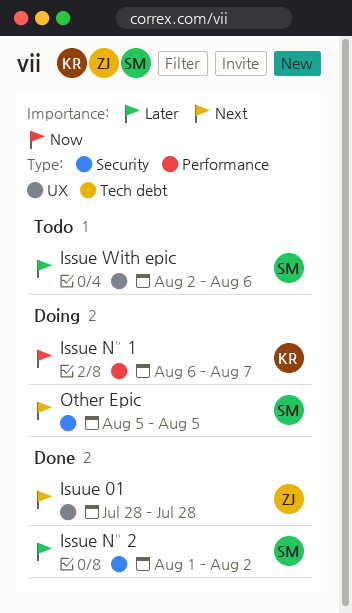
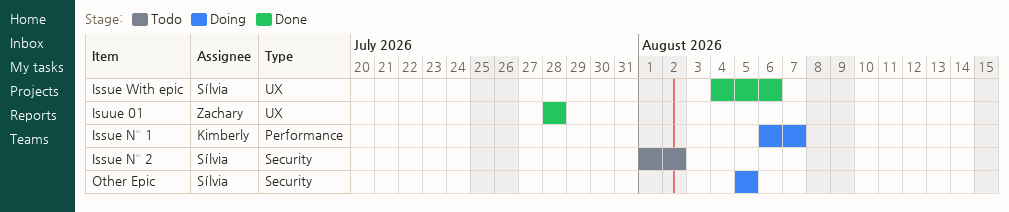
Issue N° 2, status: Done -> Todo
Issue With epic, status: Todo -> Done
Issue With epic, start: Aug 2 -> Aug 4

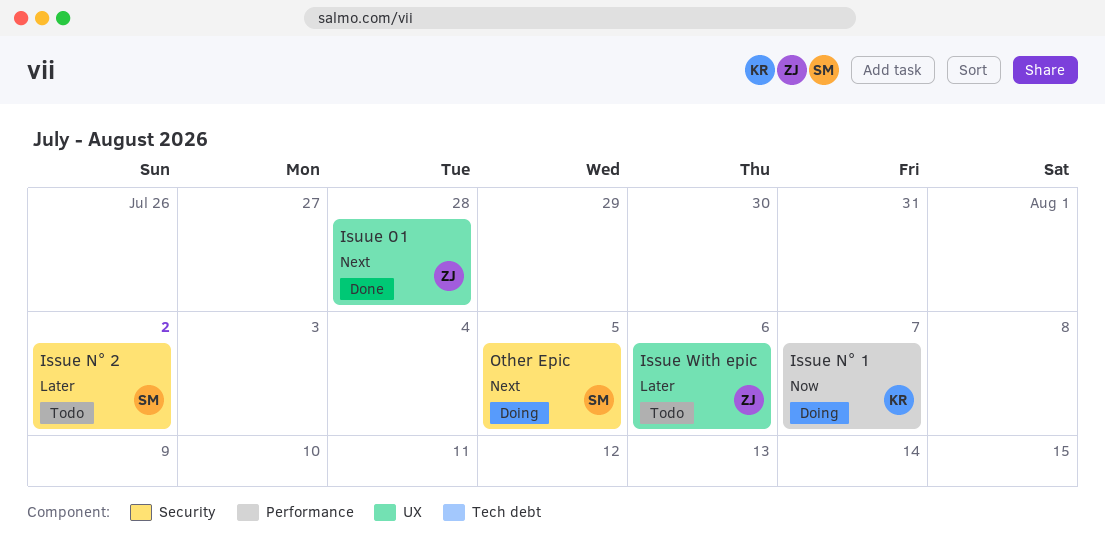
Issue With epic, status: Done -> Todo
Issue With epic, owner: Sílvia -> Zachary

